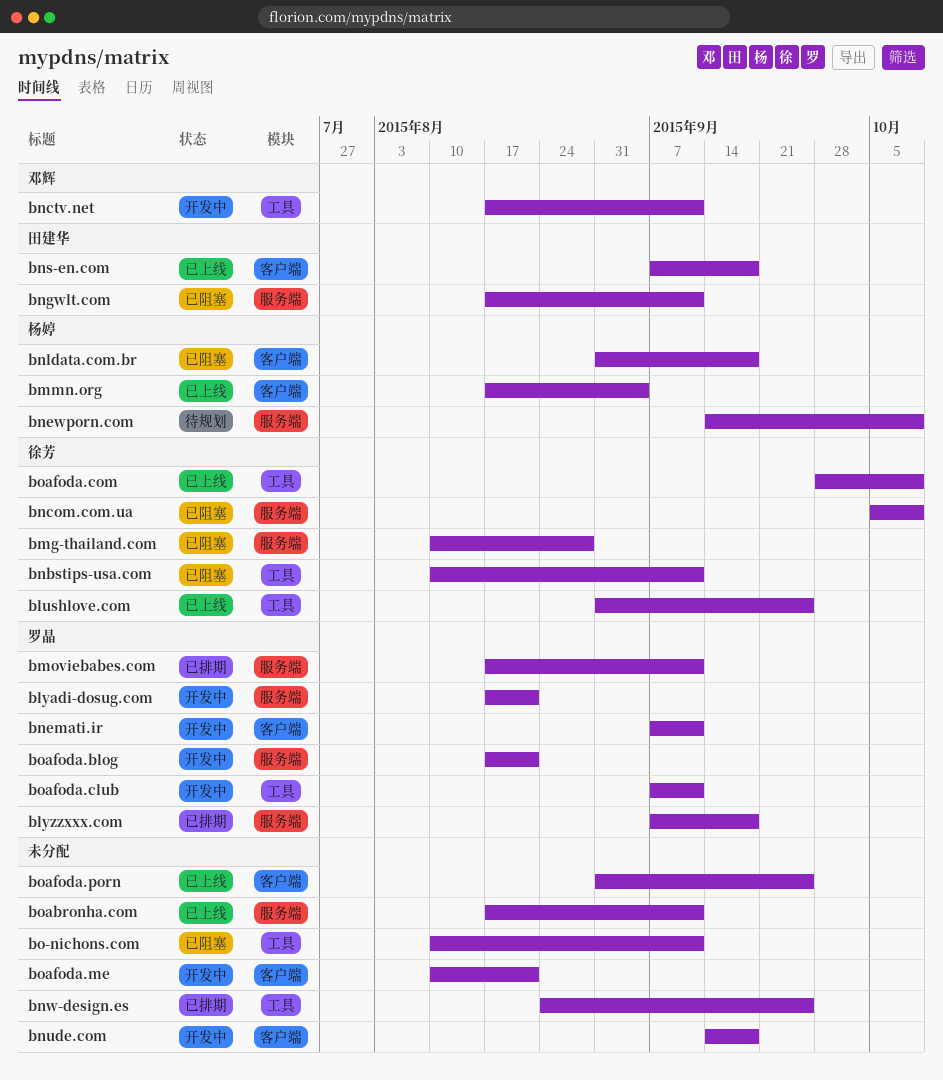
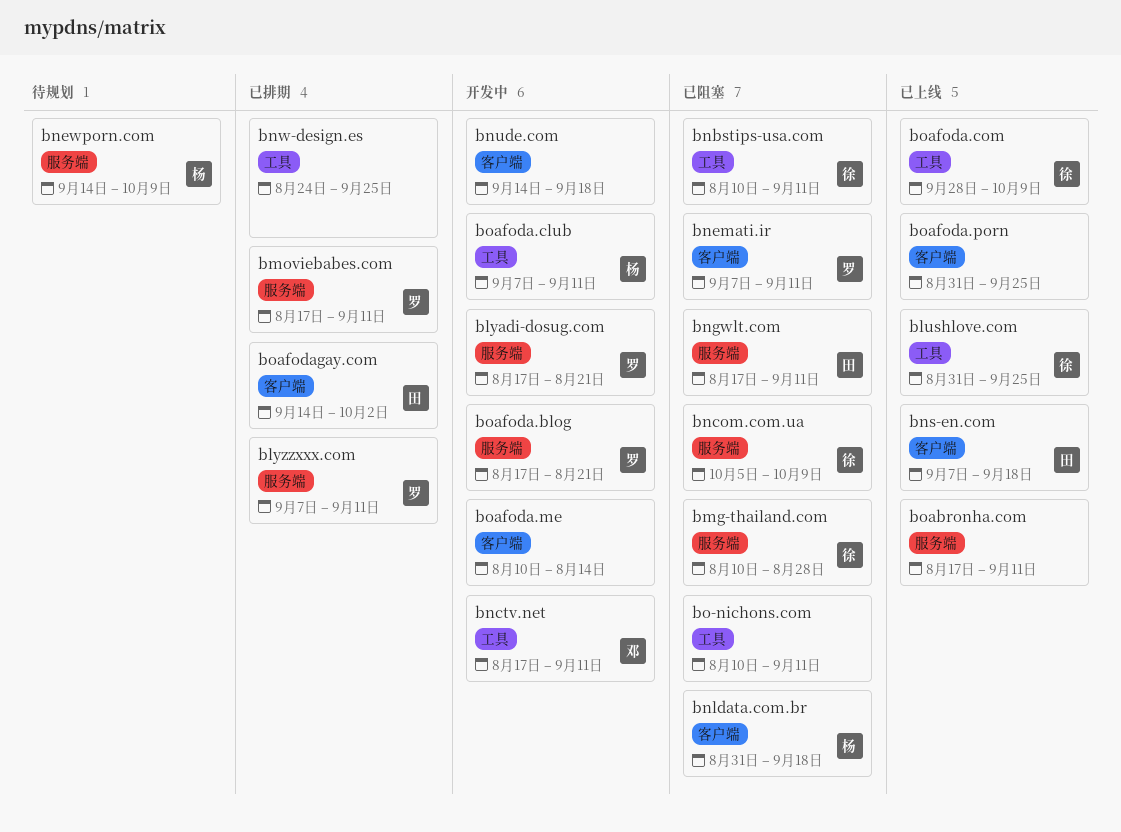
blyzzxxx.com, due: Sep 18 -> Sep 11
bmmn.org: present -> none
bnemati.ir, status: 开发中 -> 已阻塞
boafoda.club, owner: 罗晶 -> 杨婷
boafoda.me, due: Aug 21 -> Aug 14
boafodagay.com: none -> present

